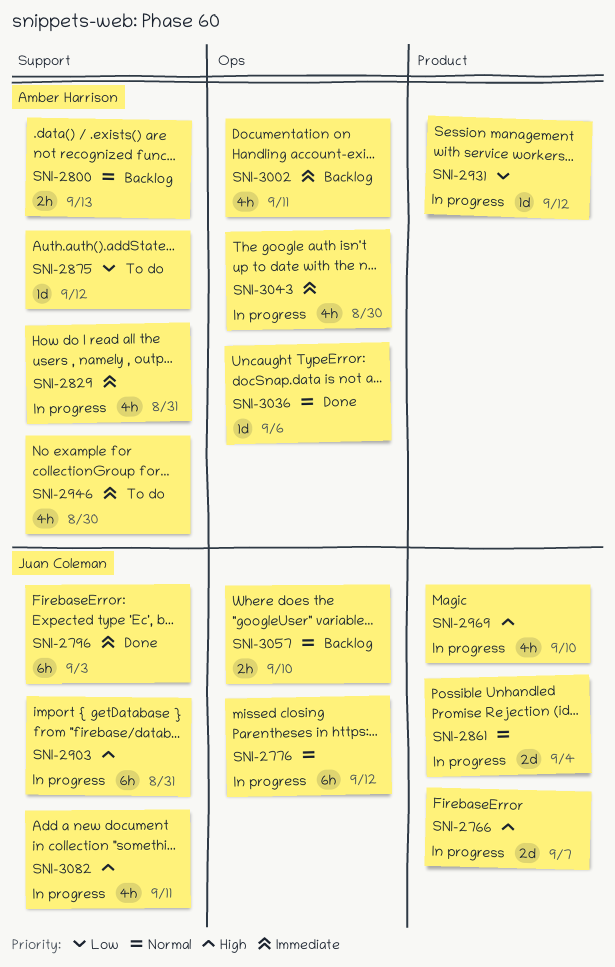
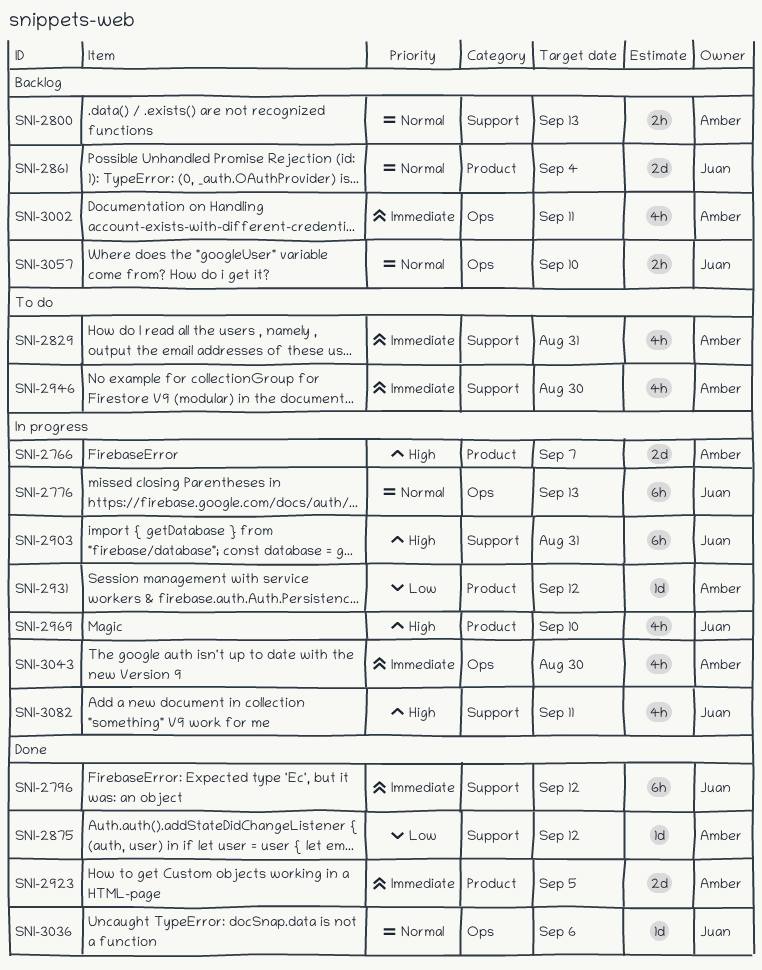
SNI-2766, owner: Juan Coleman -> Amber Harrison
SNI-2776, due: Sep 12 -> Sep 13
SNI-2796, due: Sep 3 -> Sep 12
SNI-2829, status: In progress -> To do
SNI-2861, status: In progress -> Backlog
SNI-2875, status: To do -> Done
SNI-2923: none -> present
SNI-3036, owner: Amber Harrison -> Juan Coleman

